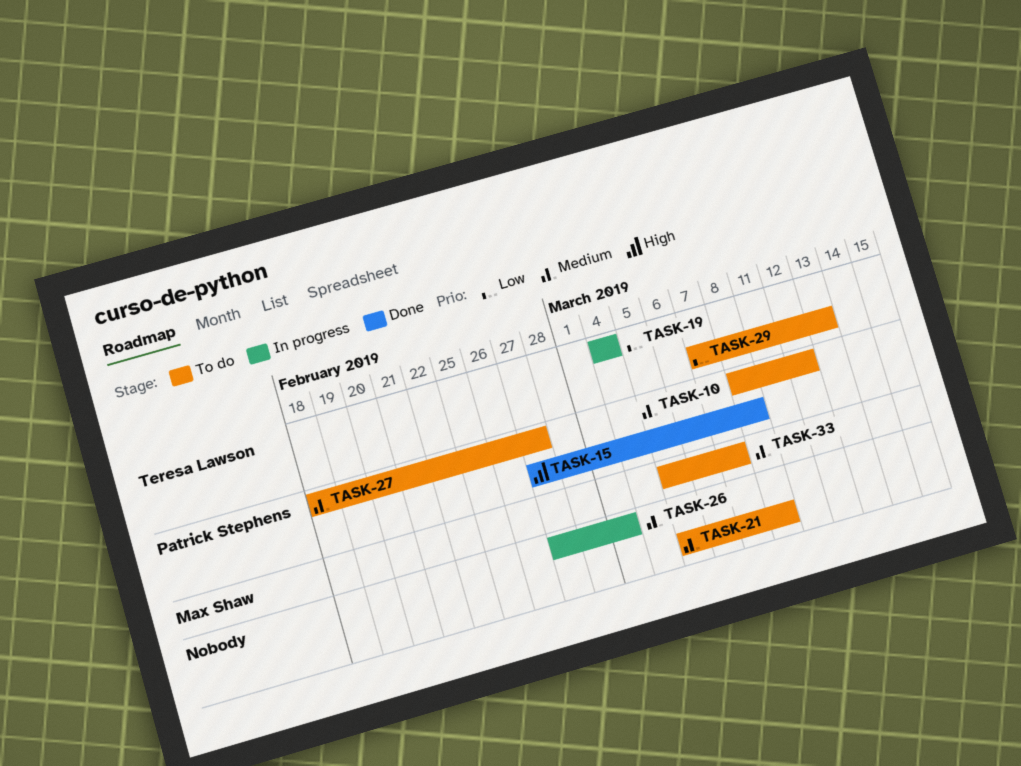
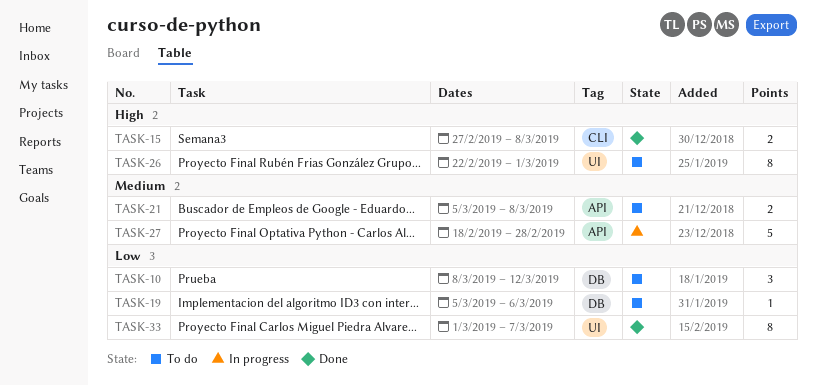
TASK-10, priority: Medium -> Low
TASK-19, status: In progress -> To do
TASK-19, start: Mar 4 -> Mar 5
TASK-19, due: Mar 4 -> Mar 6
TASK-26, status: In progress -> To do
TASK-26, priority: Medium -> High
TASK-26, start: Feb 27 -> Feb 22
TASK-27, status: To do -> In progress
TASK-27, due: Feb 27 -> Feb 28
TASK-29: present -> none
TASK-33, status: To do -> Done
TASK-33, priority: Medium -> Low
TASK-33, start: Mar 5 -> Mar 1

